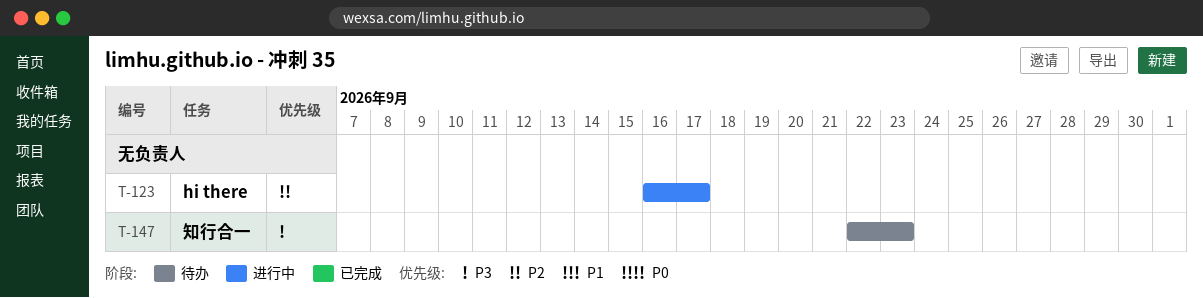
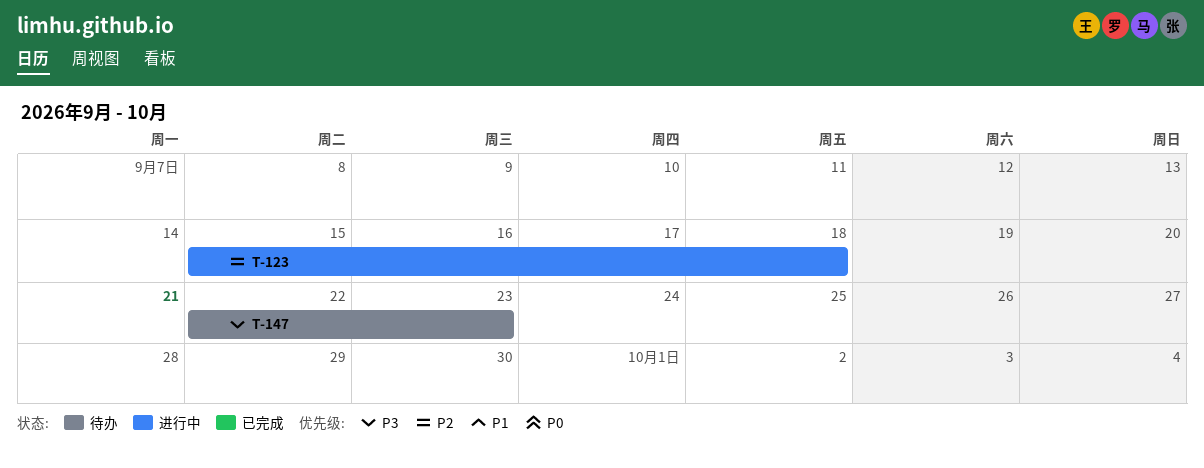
T-123, start: Sep 16 -> Sep 15
T-123, due: Sep 17 -> Sep 18

